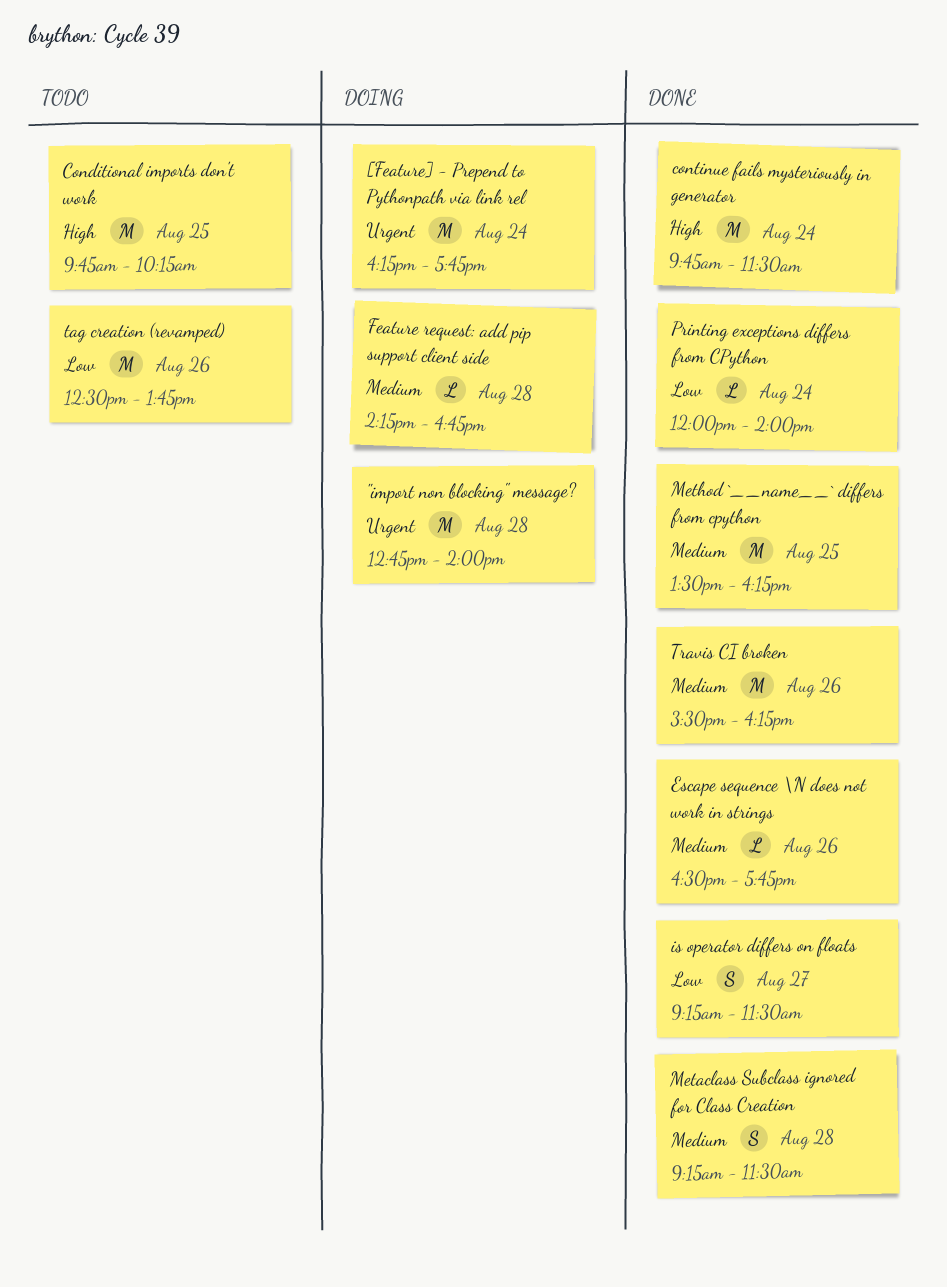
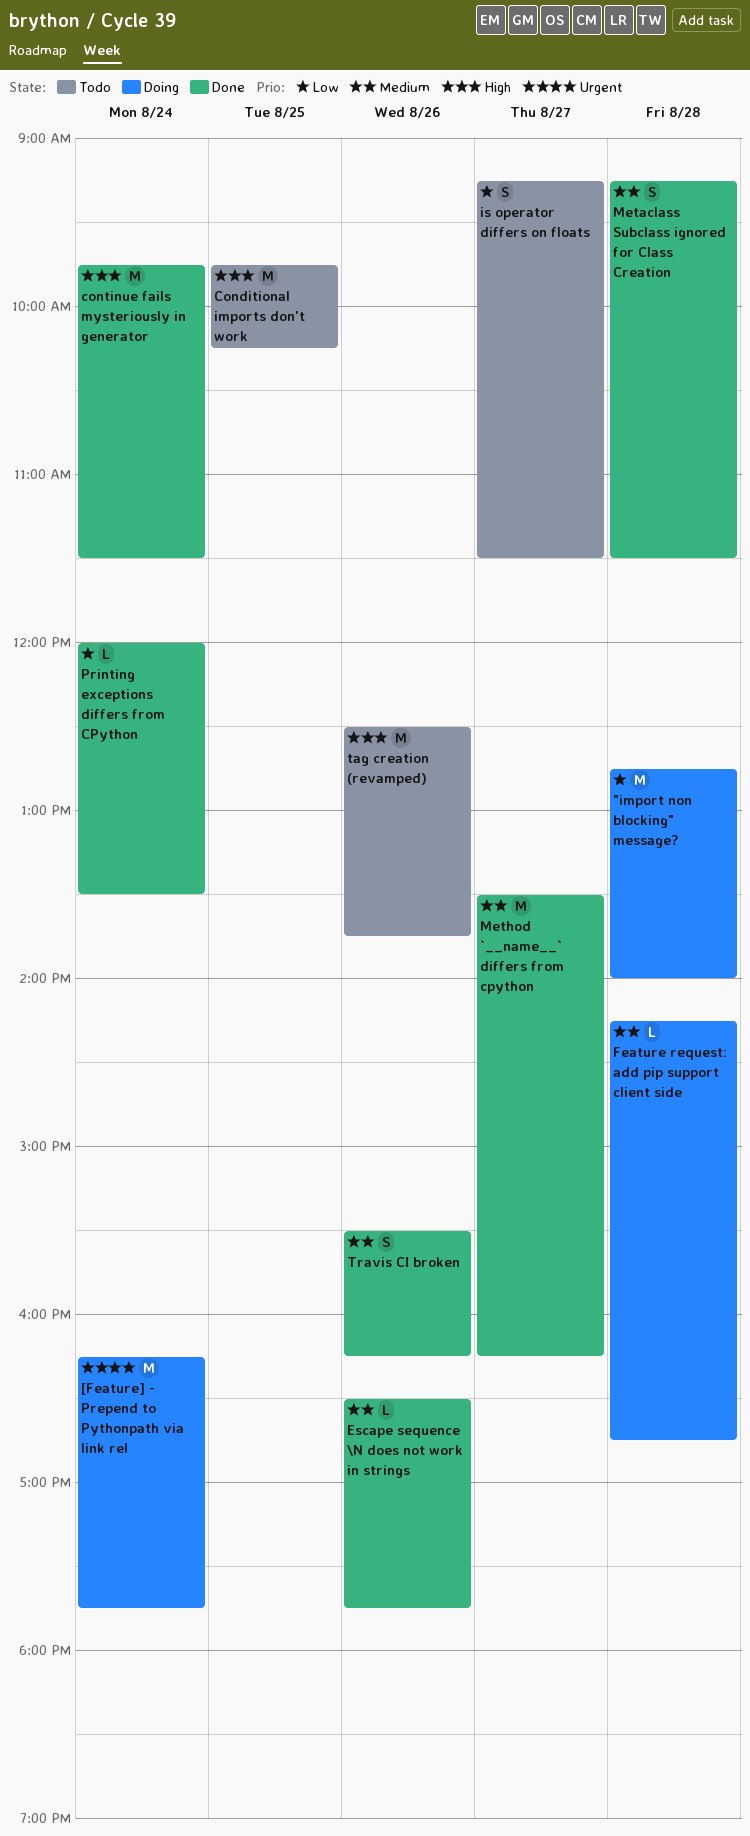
"import non blocking" message?, priority: Urgent -> Low
is operator differs on floats, status: Done -> Todo
Method `__name__` differs from cpython, day: Aug 25 -> Aug 27
Printing exceptions differs from CPython, ends: 14:00 -> 13:30
tag creation (revamped), priority: Low -> High
Travis CI broken, estimate: M -> S

